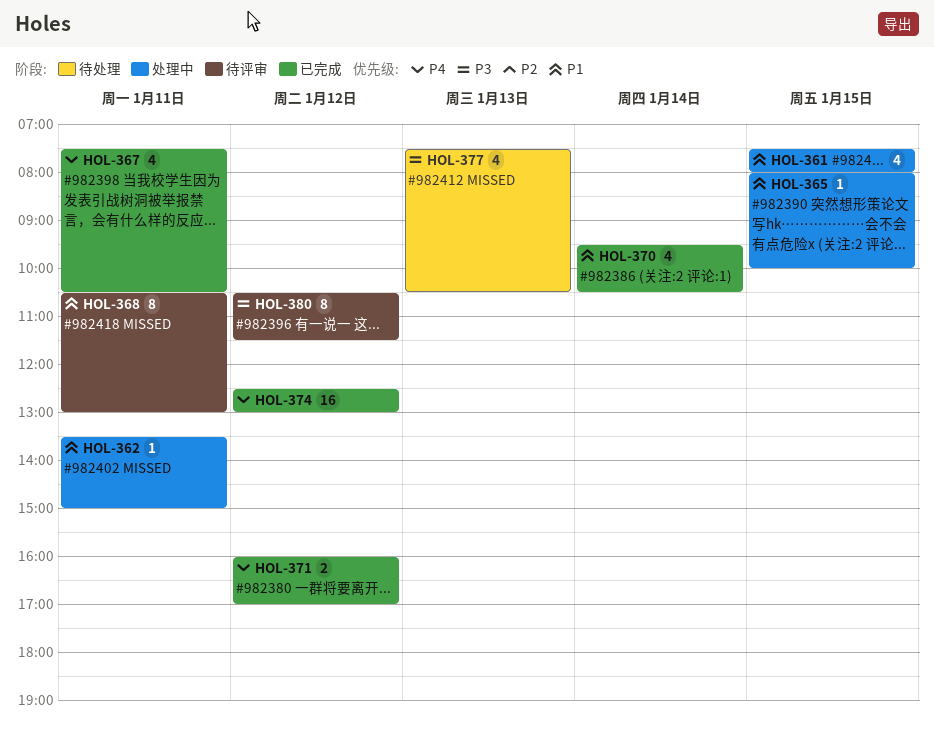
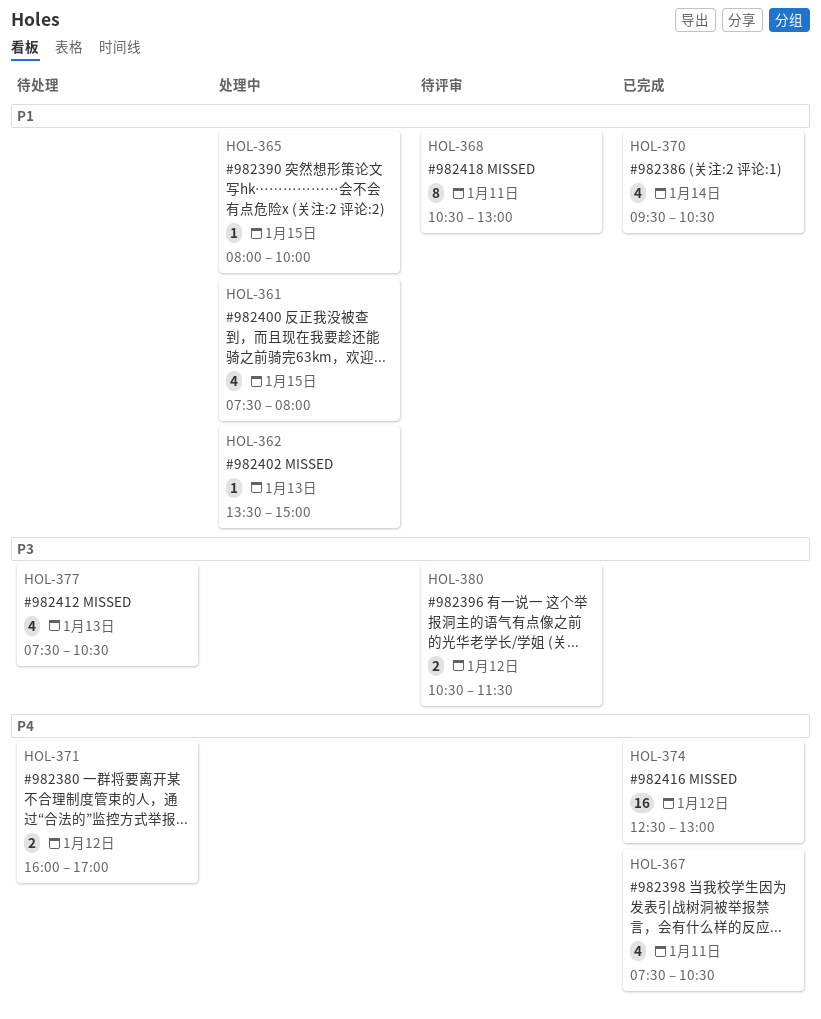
HOL-362, day: Jan 11 -> Jan 13
HOL-371, status: 已完成 -> 待处理
HOL-380, estimate: 8 -> 2

